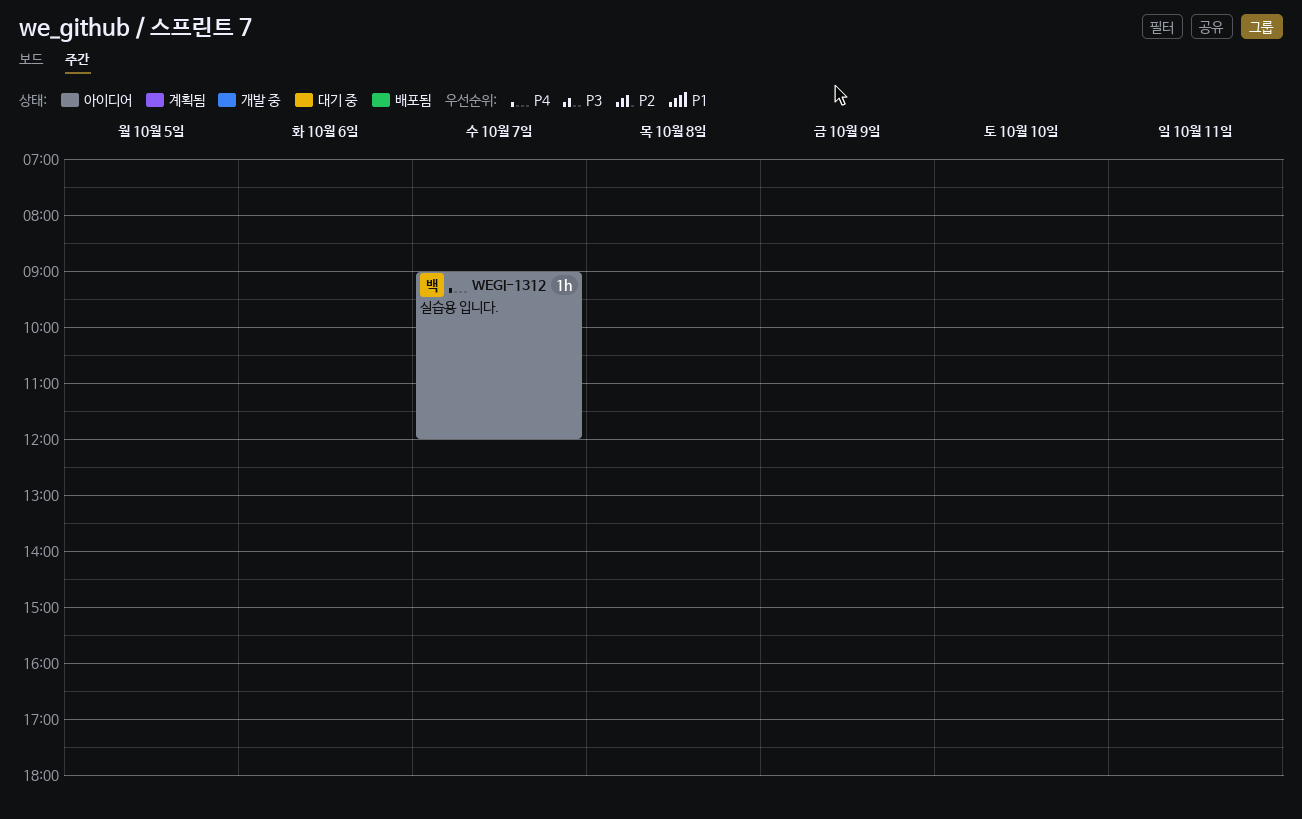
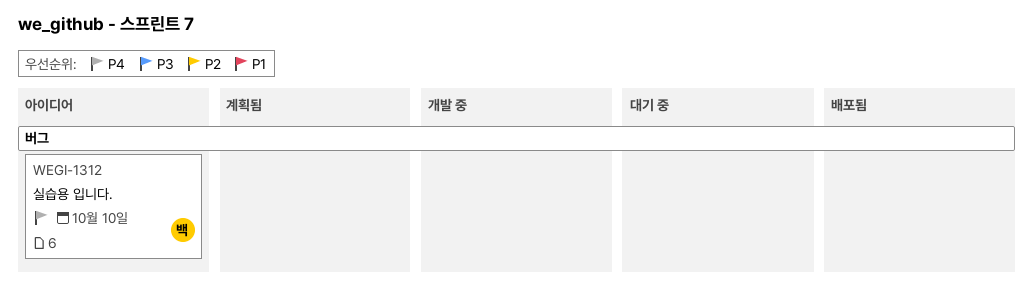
WEGI-1312, day: Oct 7 -> Oct 10

